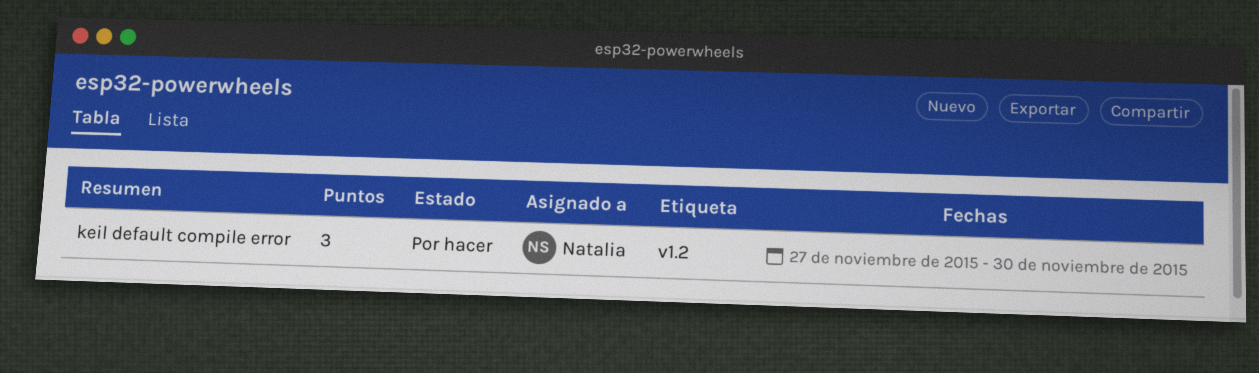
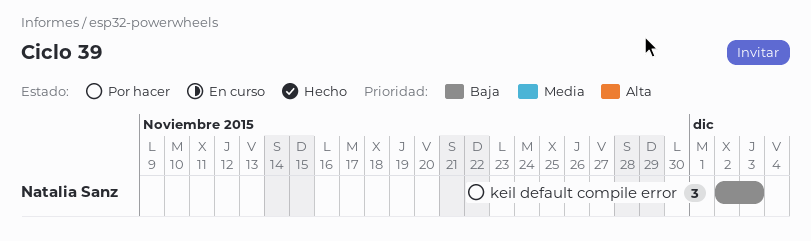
keil default compile error, start: Nov 27 -> Dec 2
keil default compile error, due: Nov 30 -> Dec 3

